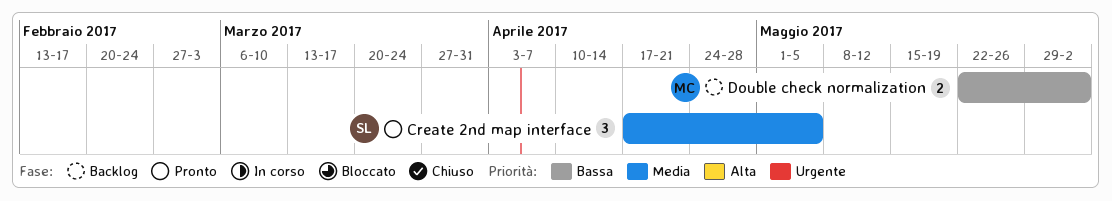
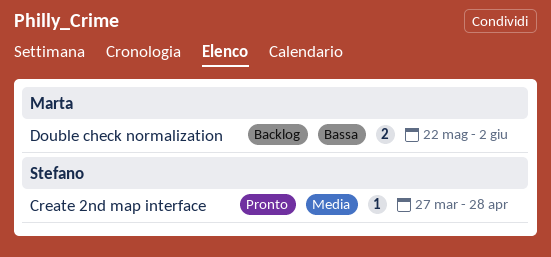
Create 2nd map interface, estimate: 3 -> 1
Create 2nd map interface, start: Apr 17 -> Mar 27
Create 2nd map interface, due: May 5 -> Apr 28

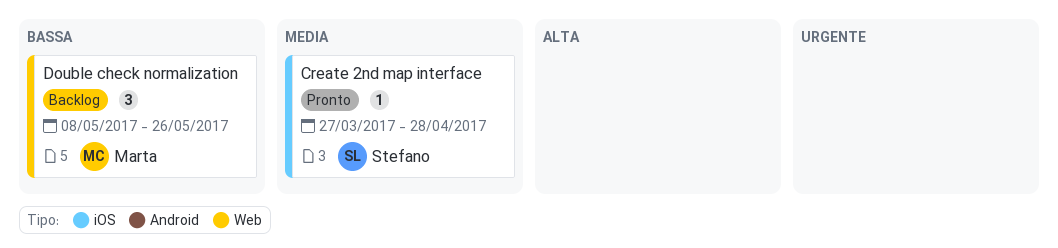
Double check normalization, estimate: 2 -> 3
Double check normalization, start: May 22 -> May 8
Double check normalization, due: Jun 2 -> May 26

